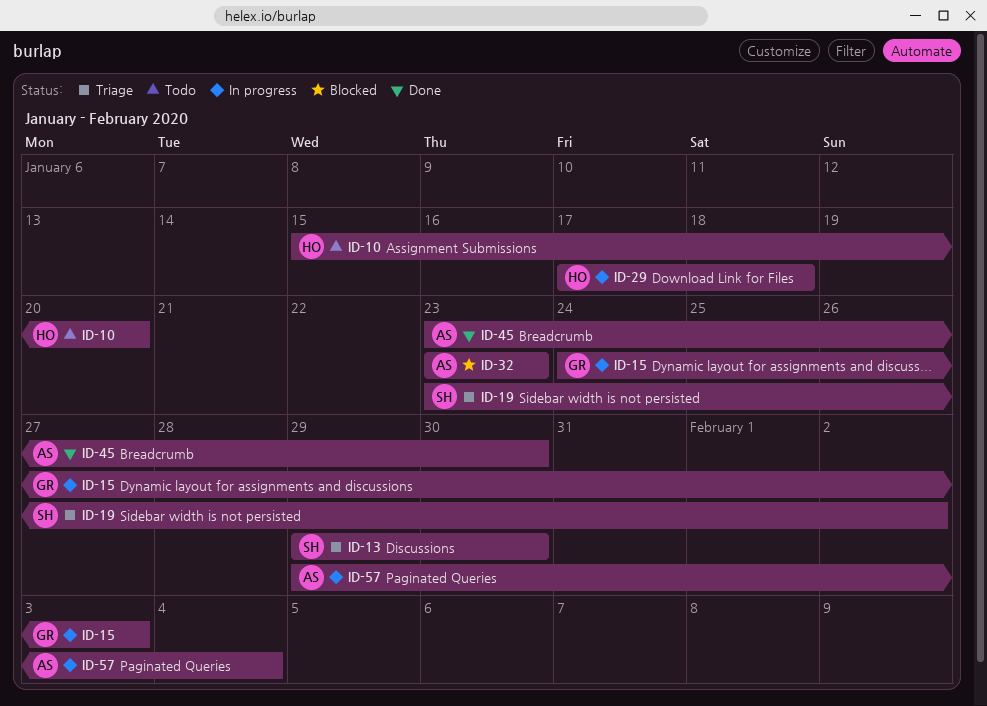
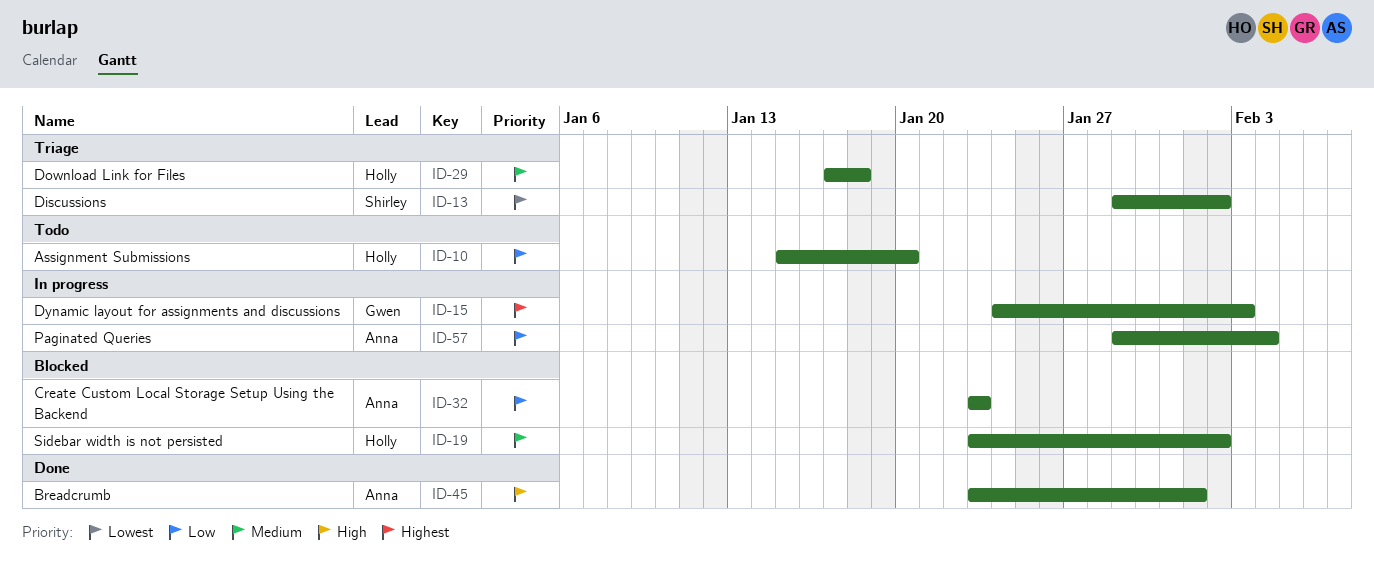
ID-13, due: Jan 30 -> Feb 2
ID-19, status: Triage -> Blocked
ID-19, owner: Shirley -> Holly
ID-29, status: In progress -> Triage
ID-45, due: Jan 30 -> Feb 1

